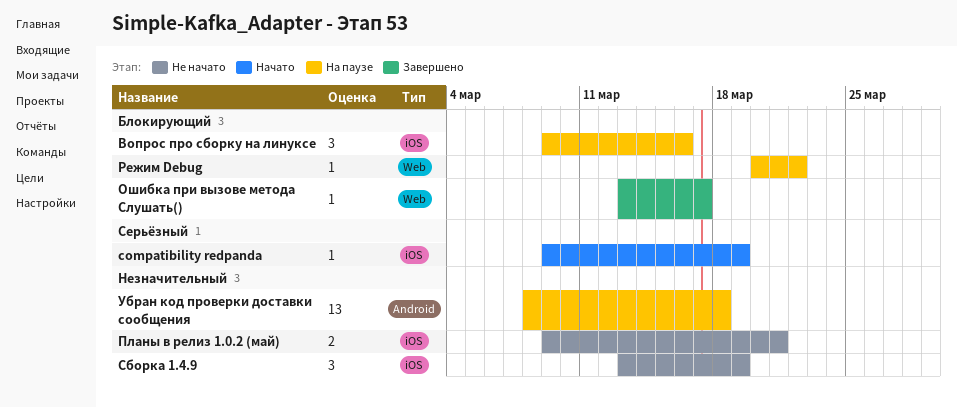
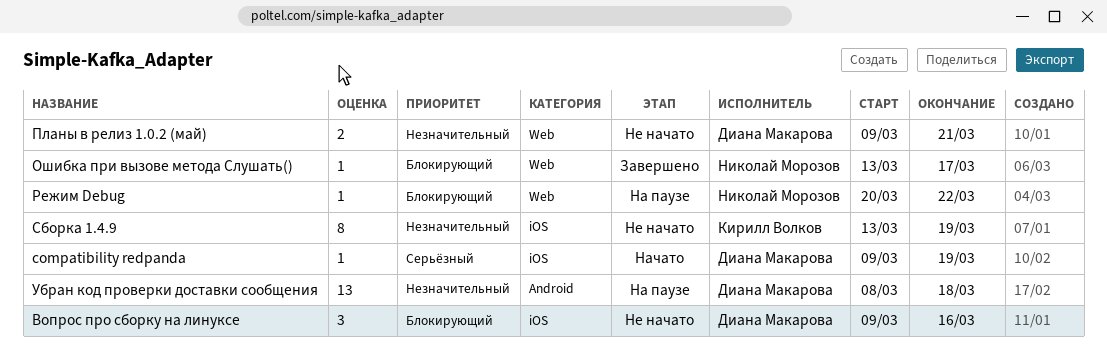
Вопрос про сборку на линуксе, status: На паузе -> Не начато
Планы в релиз 1.0.2 (май), label: iOS -> Web
Сборка 1.4.9, estimate: 3 -> 8

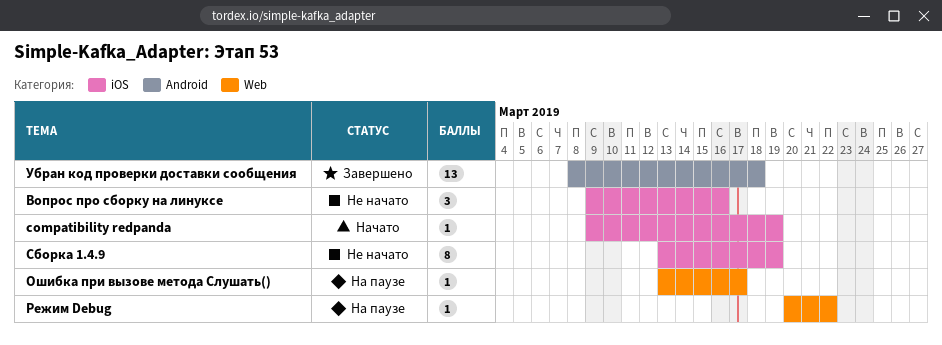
Ошибка при вызове метода Слушать(), status: Завершено -> На паузе
Планы в релиз 1.0.2 (май): present -> none
Убран код проверки доставки сообщения, status: На паузе -> Завершено

